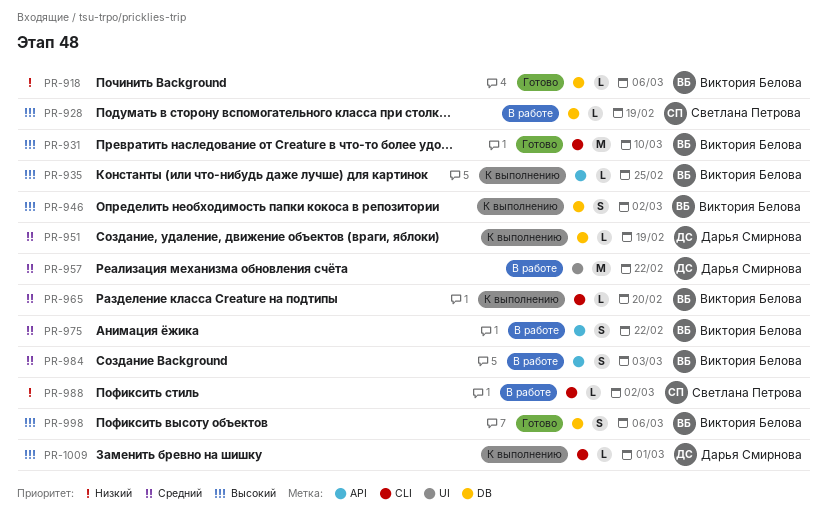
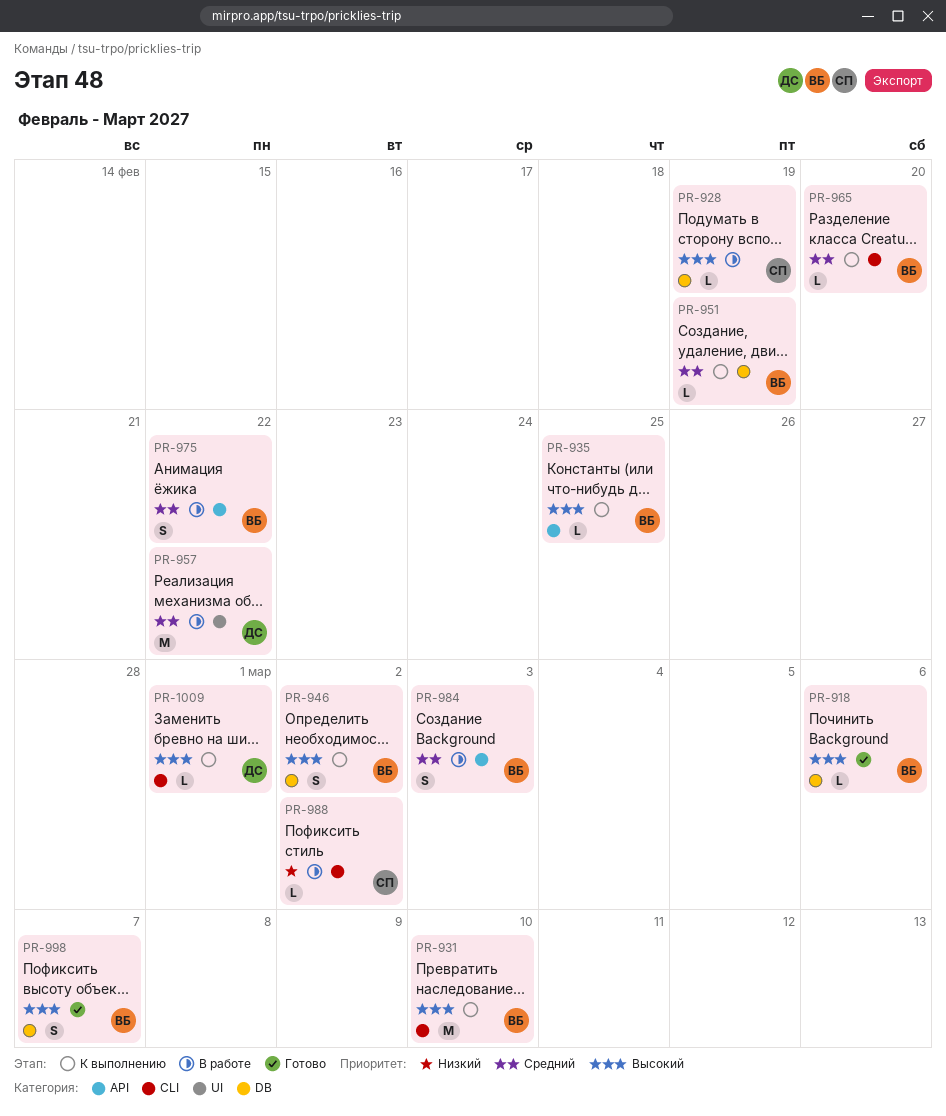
PR-918, priority: Низкий -> Высокий
PR-931, status: Готово -> К выполнению
PR-951, owner: Дарья Смирнова -> Виктория Белова
PR-998, due: Mar 6 -> Mar 7

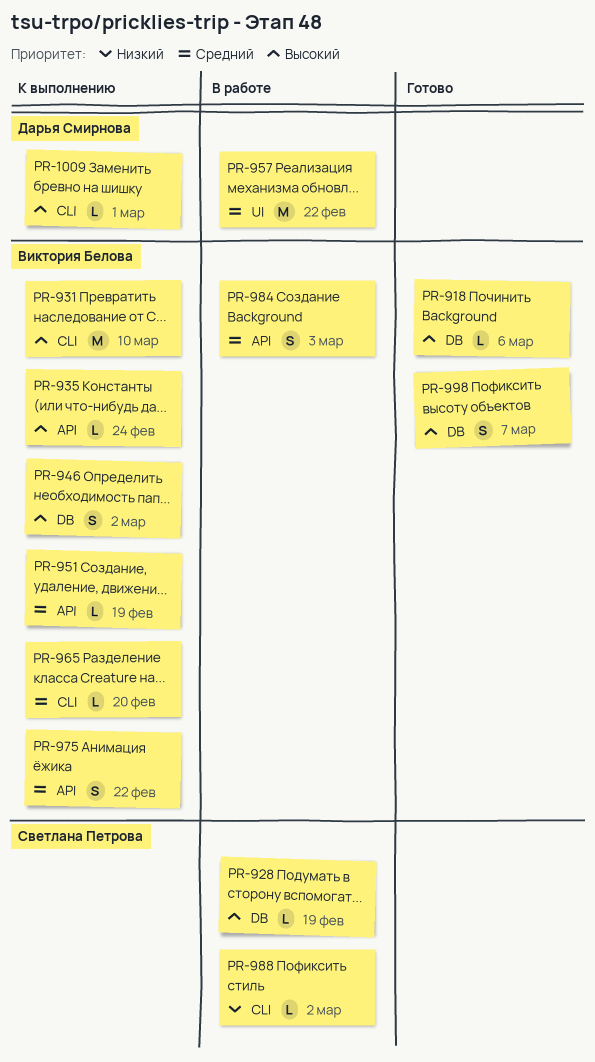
PR-935, due: Feb 25 -> Feb 24
PR-951, label: DB -> API
PR-975, status: В работе -> К выполнению

